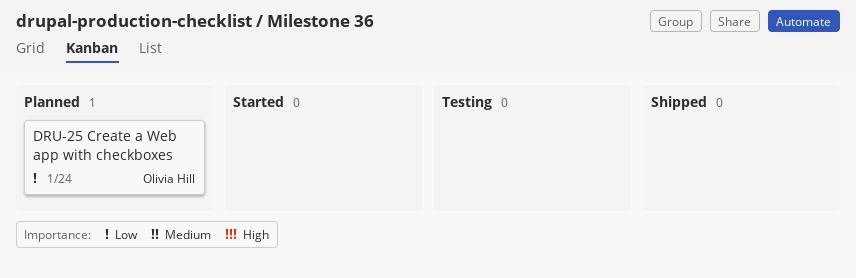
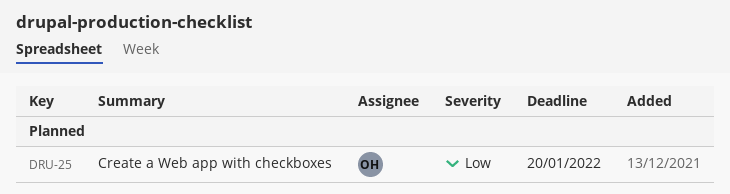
DRU-25, due: Jan 24 -> Jan 20

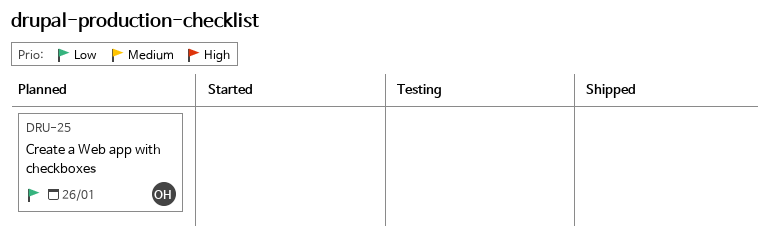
DRU-25, due: Jan 20 -> Jan 26

